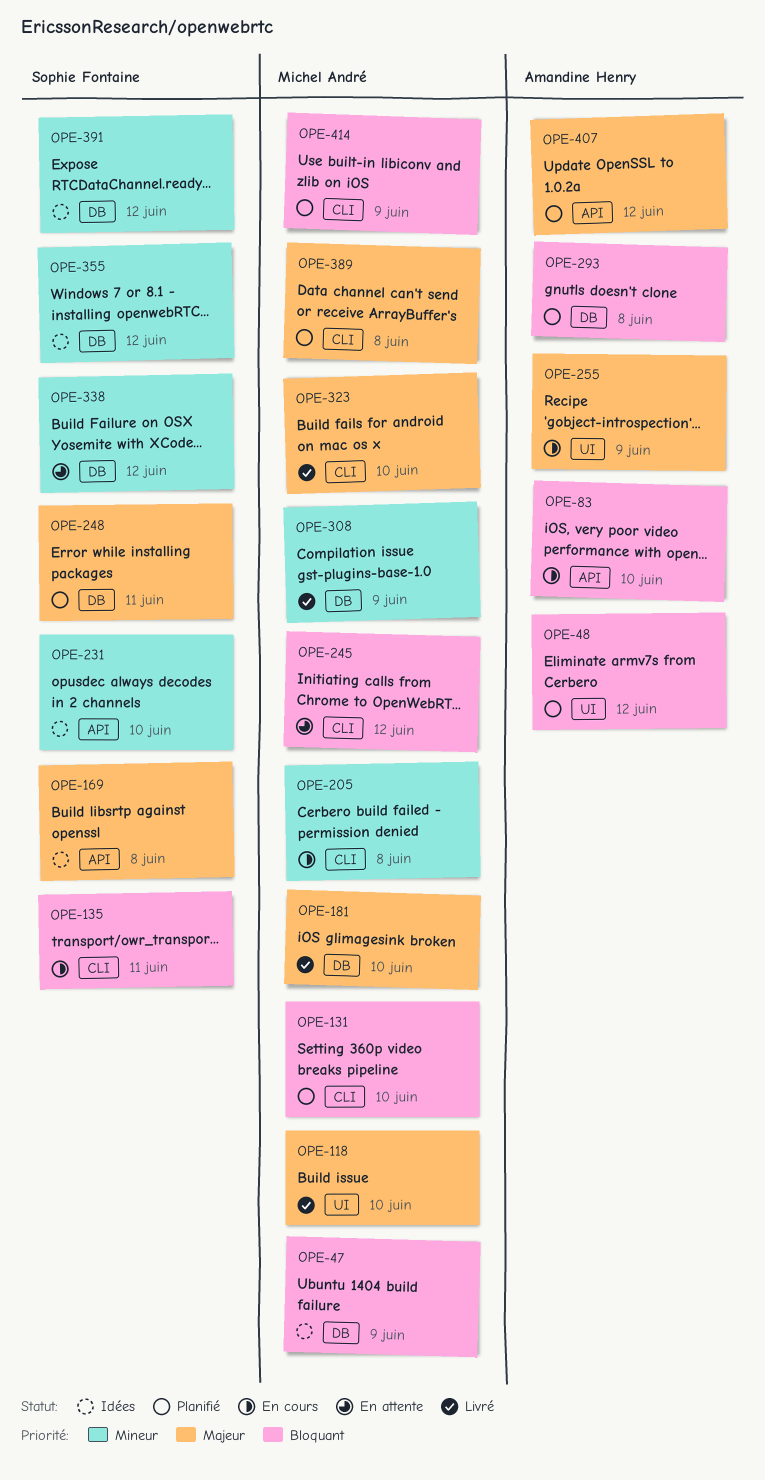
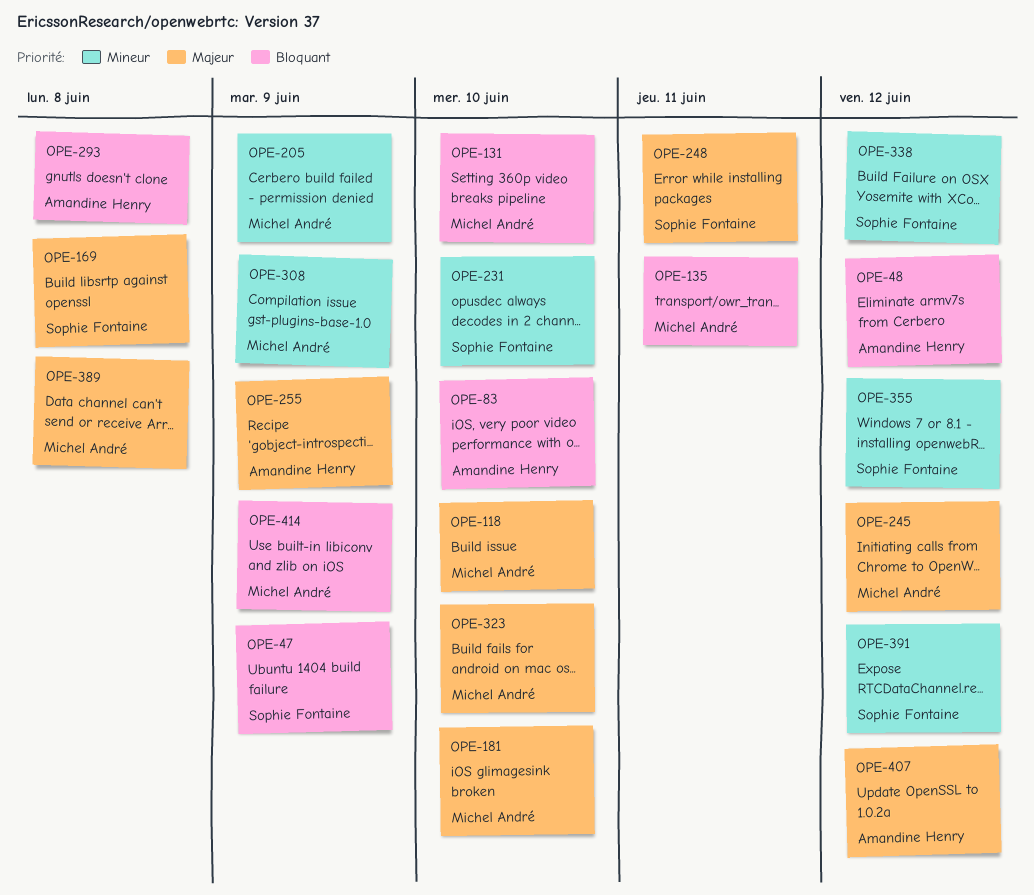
OPE-47, owner: Michel André -> Sophie Fontaine
OPE-135, owner: Sophie Fontaine -> Michel André
OPE-205, due: Jun 8 -> Jun 9
OPE-245, priority: Bloquant -> Majeur

